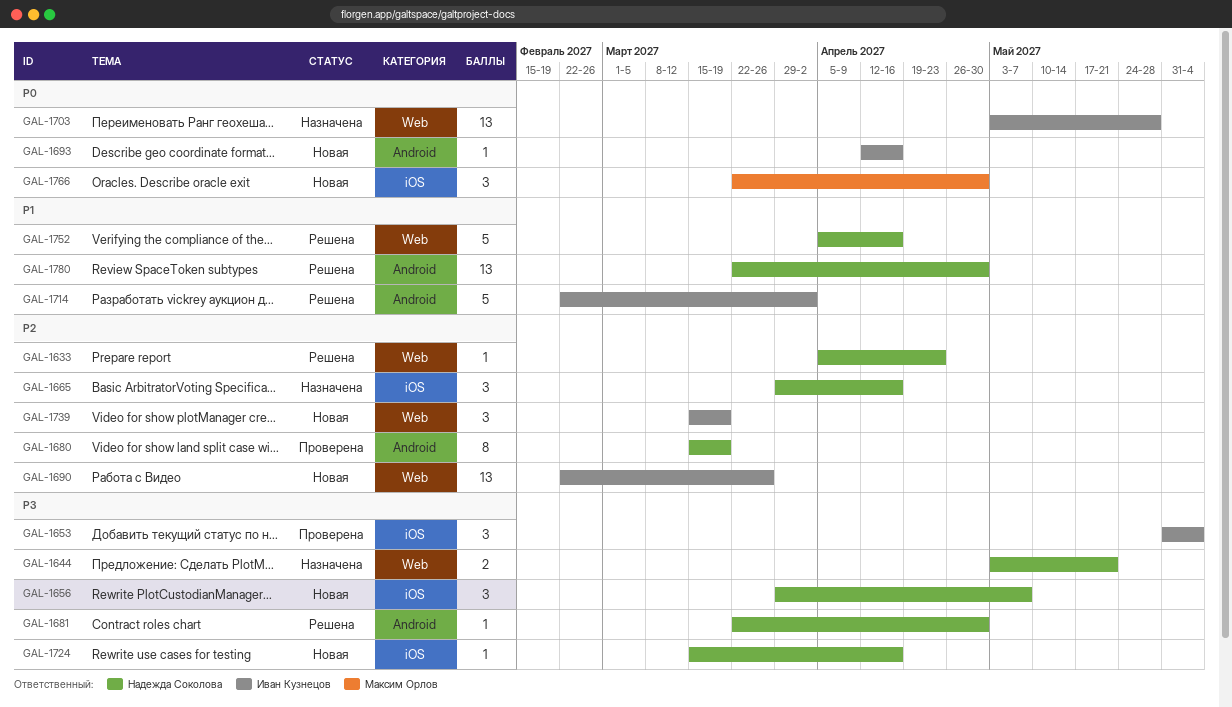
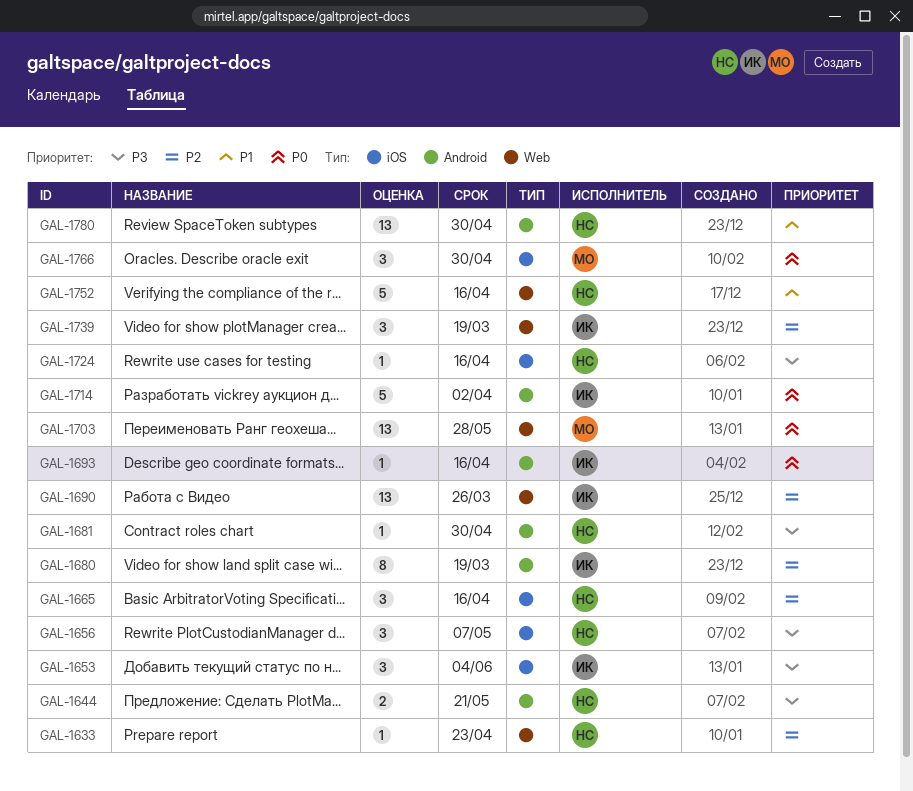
GAL-1644, label: Web -> Android
GAL-1680, owner: Надежда Соколова -> Иван Кузнецов
GAL-1703, owner: Иван Кузнецов -> Максим Орлов
GAL-1714, priority: P1 -> P0

